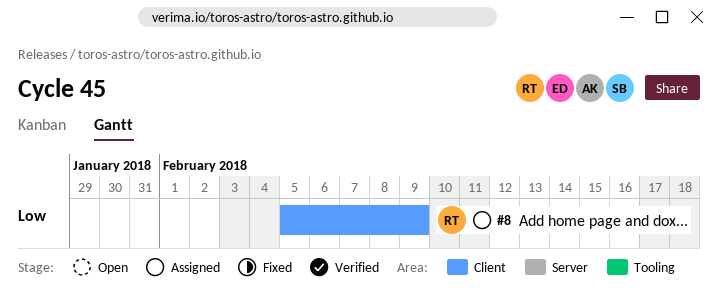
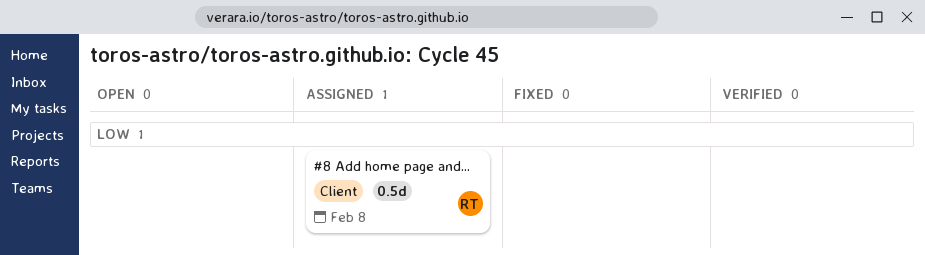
#8, due: Feb 9 -> Feb 8

